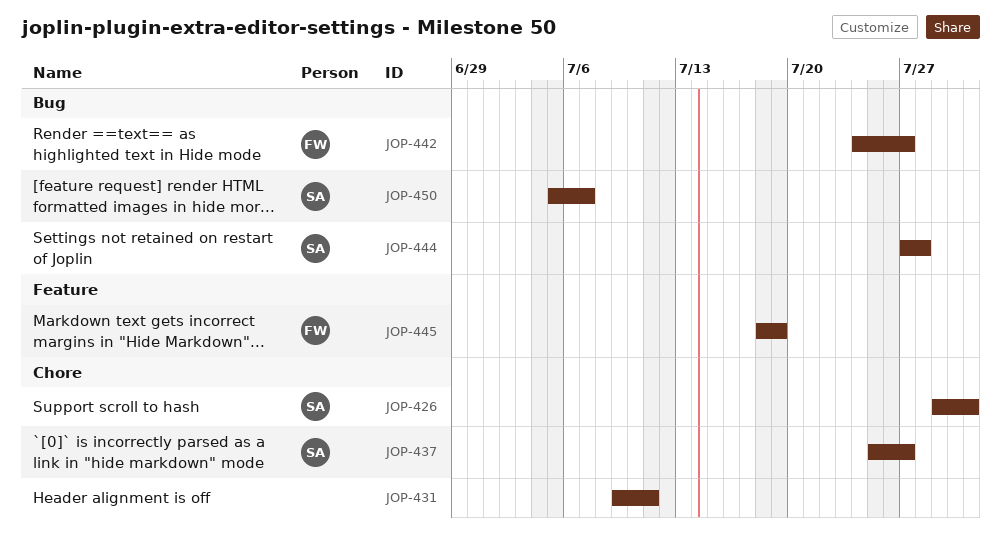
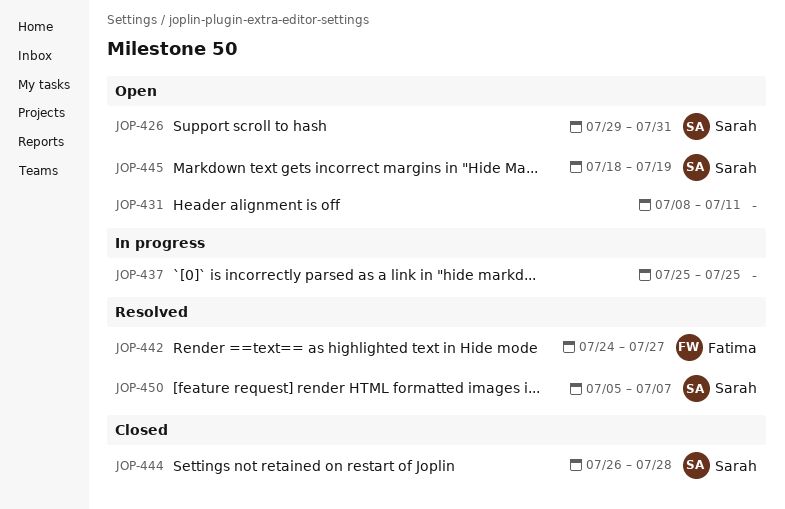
JOP-431, start: Jul 9 -> Jul 8
JOP-437, owner: Sarah -> none
JOP-437, due: Jul 27 -> Jul 25
JOP-444, start: Jul 27 -> Jul 26
JOP-445, owner: Fatima -> Sarah

